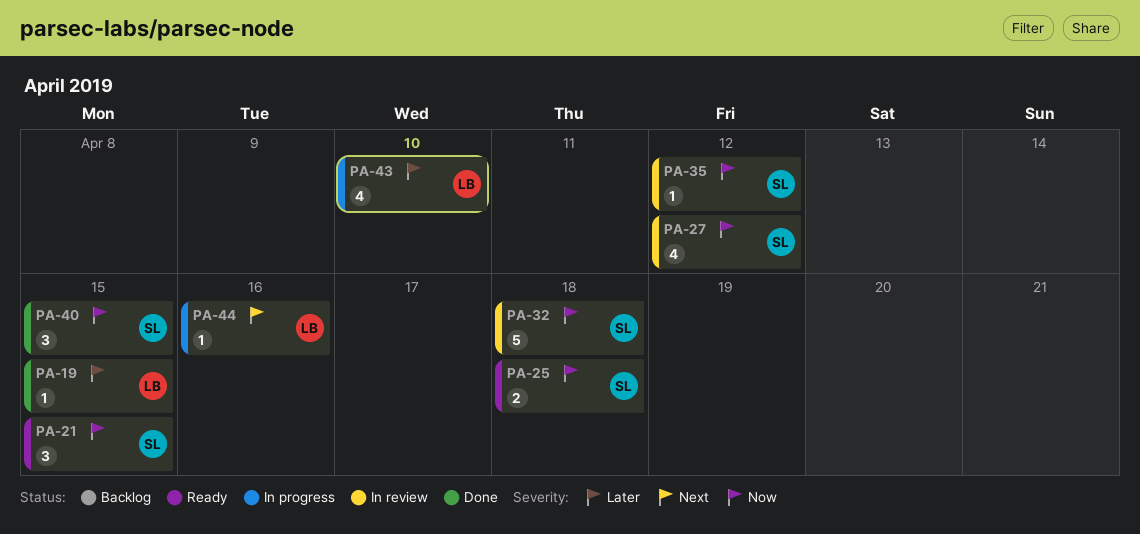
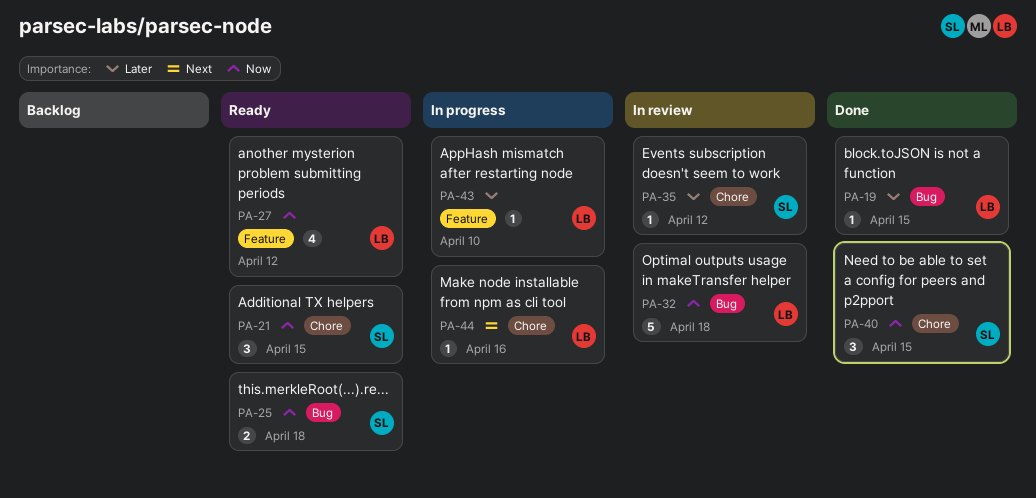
PA-27, status: In review -> Ready
PA-27, owner: SL -> LB
PA-32, owner: SL -> LB
PA-35, priority: Now -> Later
PA-43, estimate: 4 -> 1

